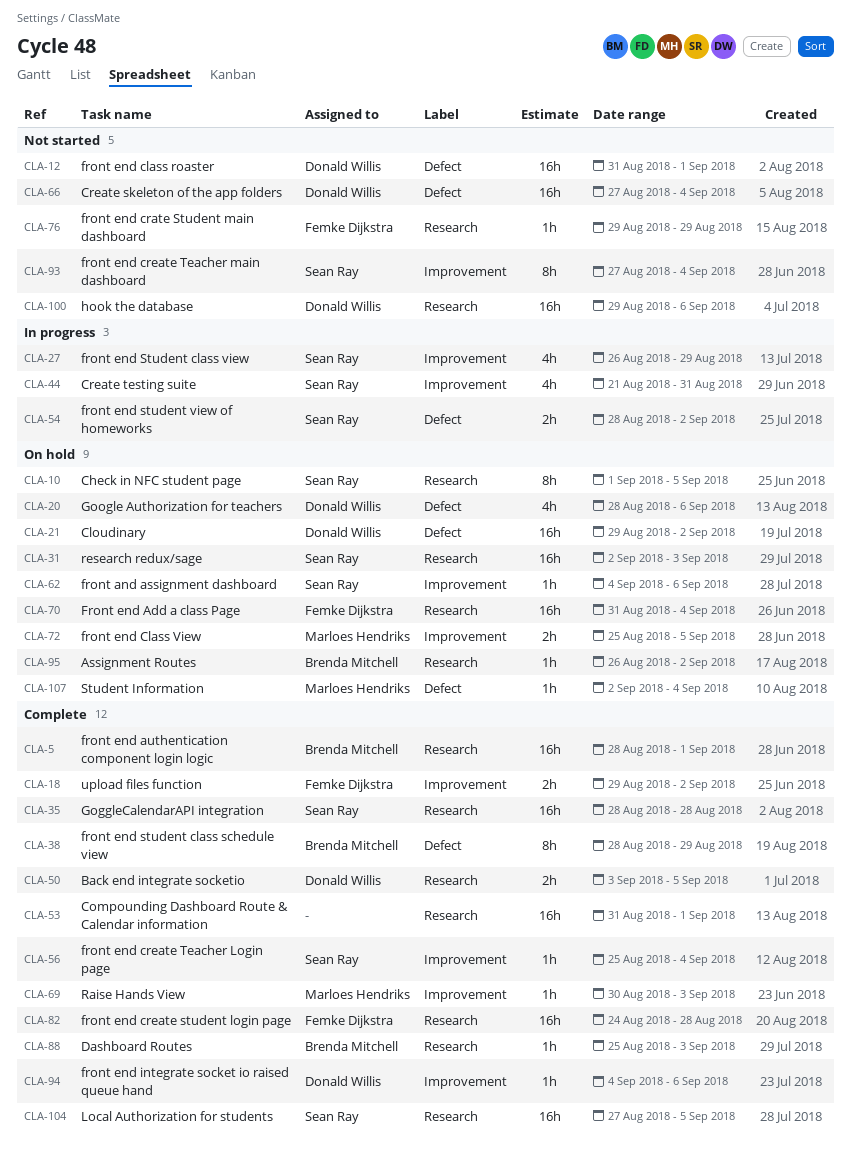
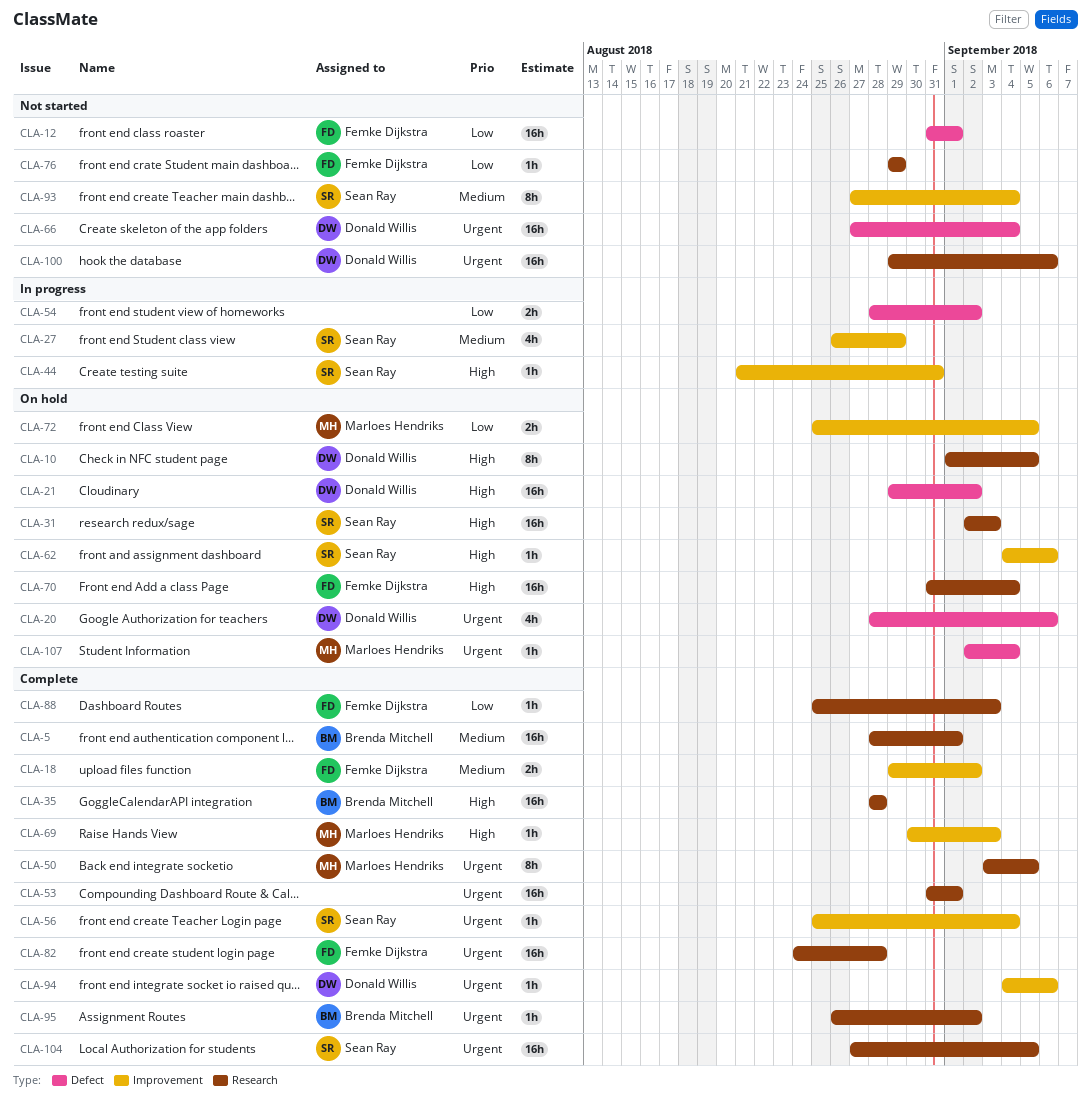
CLA-10, owner: Sean Ray -> Donald Willis
CLA-12, owner: Donald Willis -> Femke Dijkstra
CLA-35, owner: Sean Ray -> Brenda Mitchell
CLA-38: present -> none
CLA-44, estimate: 4h -> 1h
CLA-50, owner: Donald Willis -> Marloes Hendriks
CLA-50, estimate: 2h -> 8h
CLA-54, owner: Sean Ray -> none
CLA-88, owner: Brenda Mitchell -> Femke Dijkstra
CLA-95, status: On hold -> Complete

